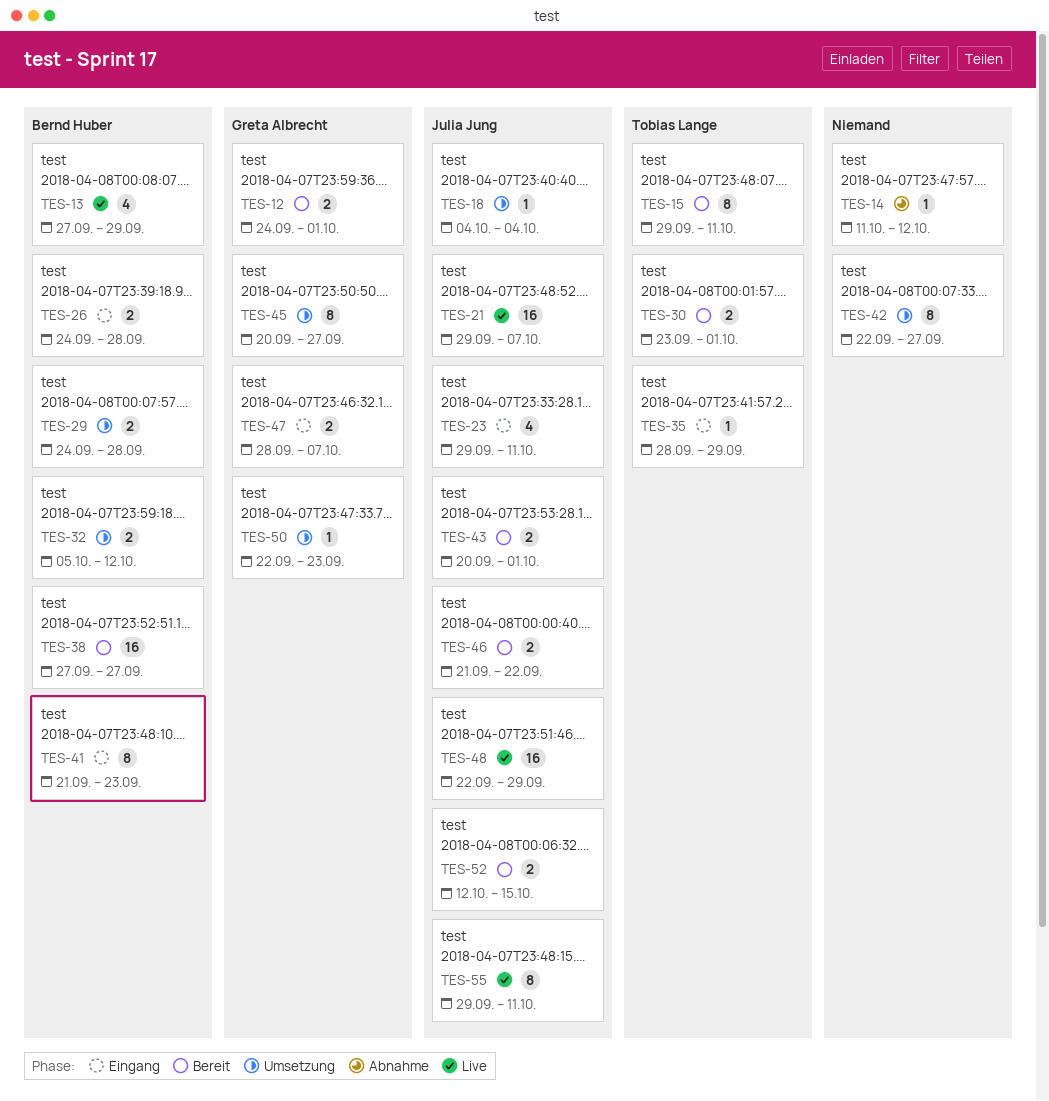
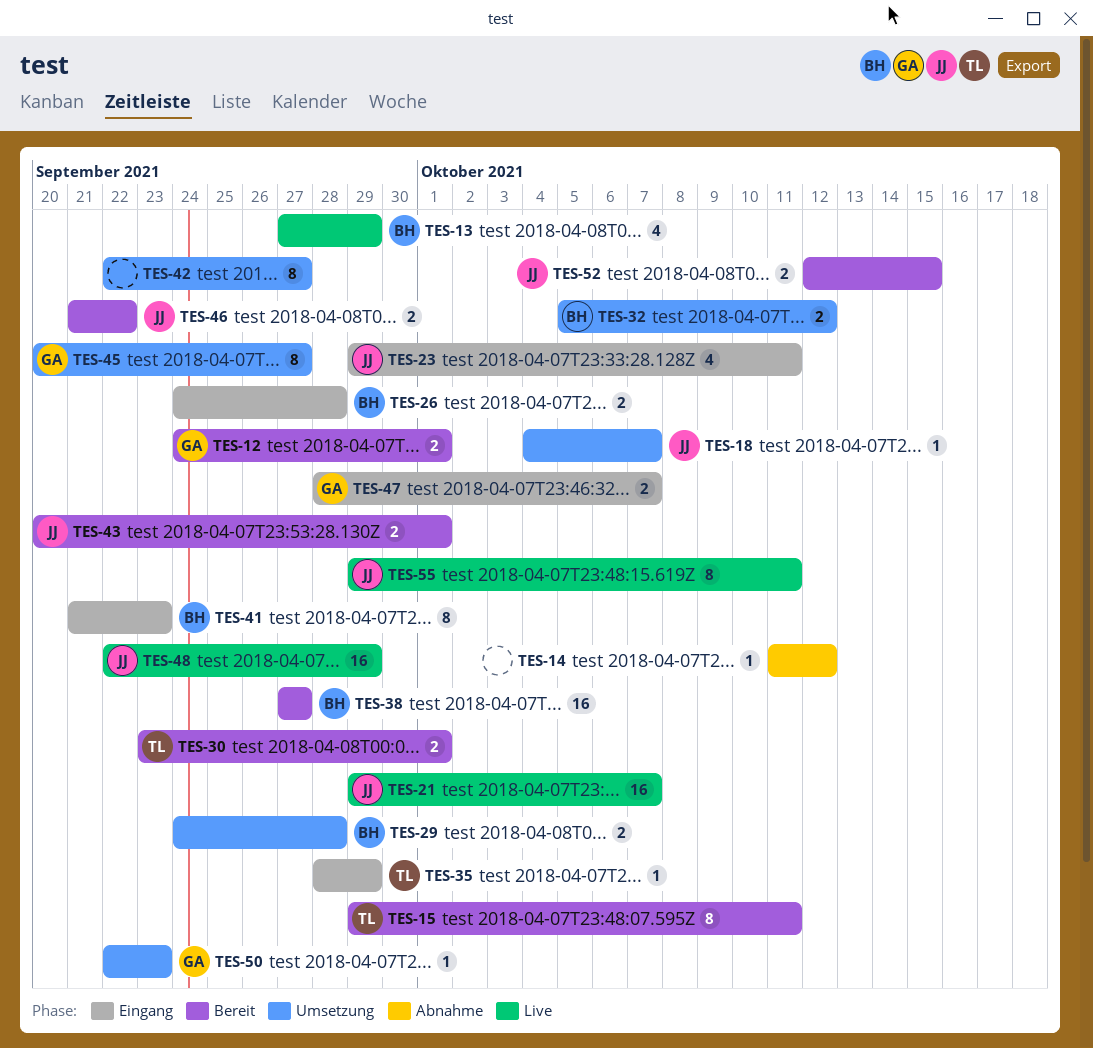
TES-18, due: Oct 4 -> Oct 7

